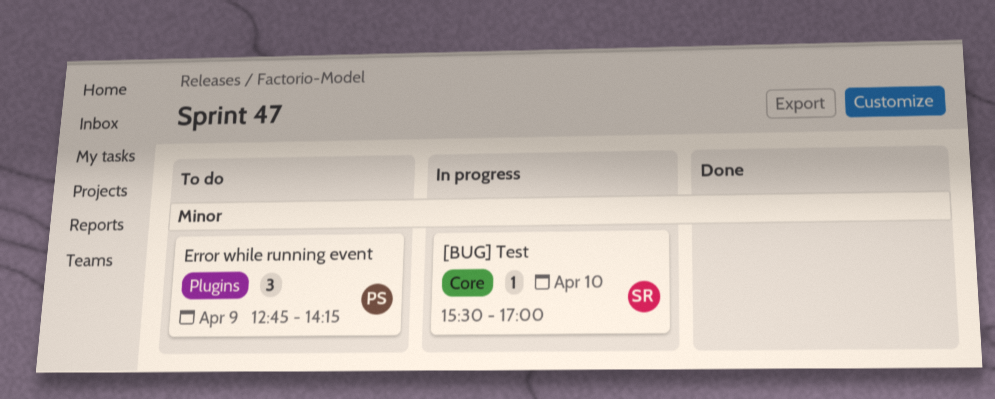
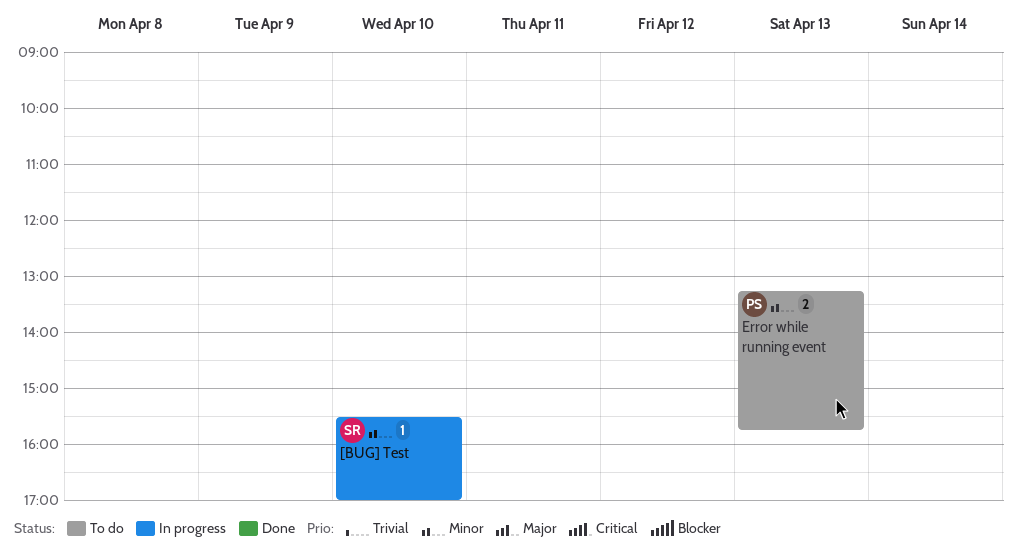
Error while running event, estimate: 3 -> 2
Error while running event, day: Apr 9 -> Apr 13
Error while running event, begins: 12:45 -> 13:15
Error while running event, ends: 14:15 -> 15:45

